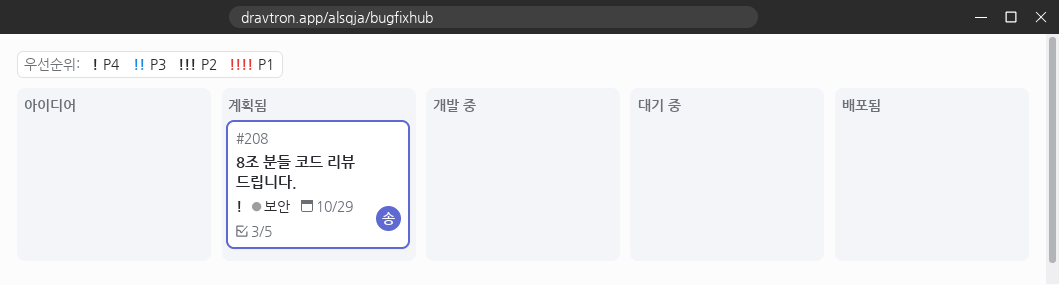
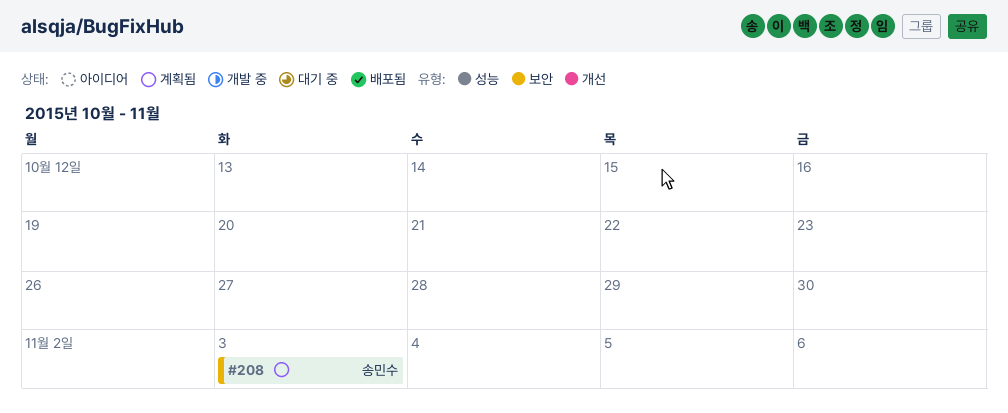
#208, due: Oct 29 -> Nov 3

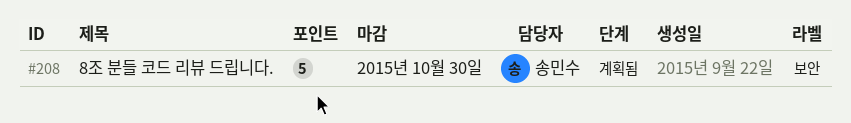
#208, due: Nov 3 -> Oct 30

